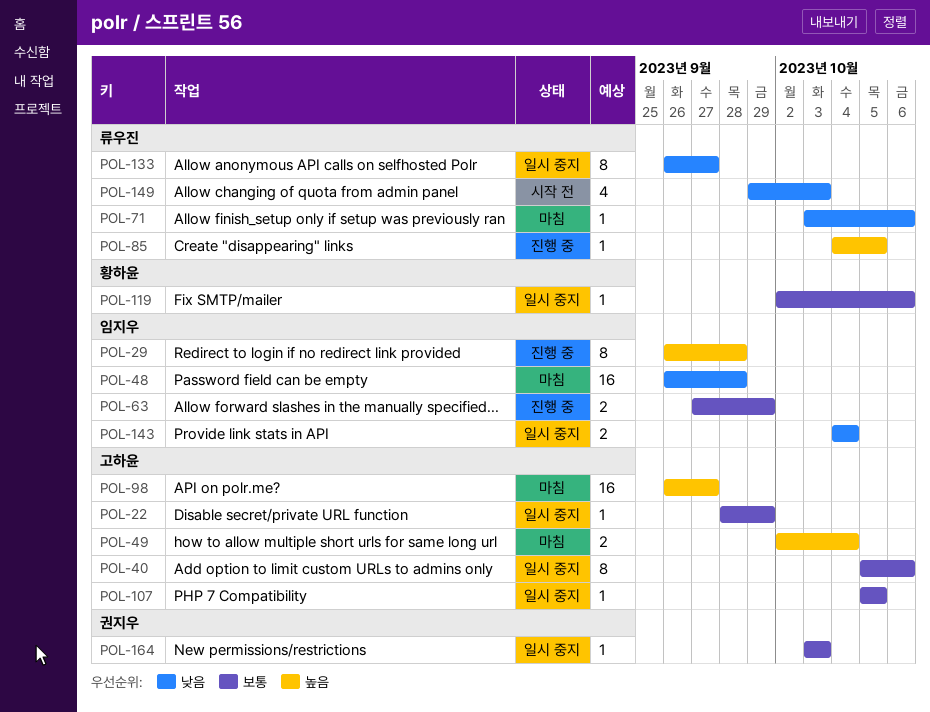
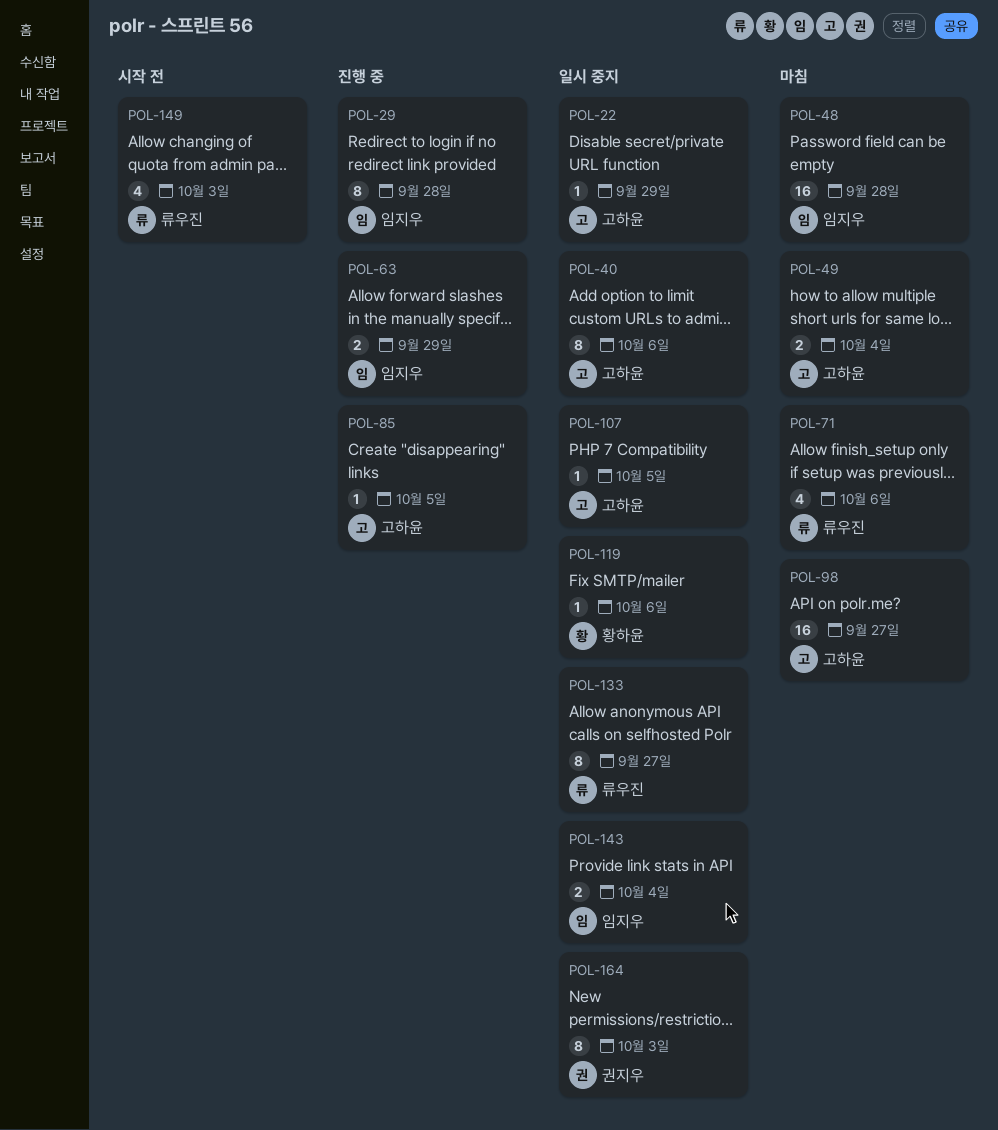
POL-71, estimate: 1 -> 4
POL-85, owner: 류우진 -> 고하윤
POL-164, estimate: 1 -> 8

